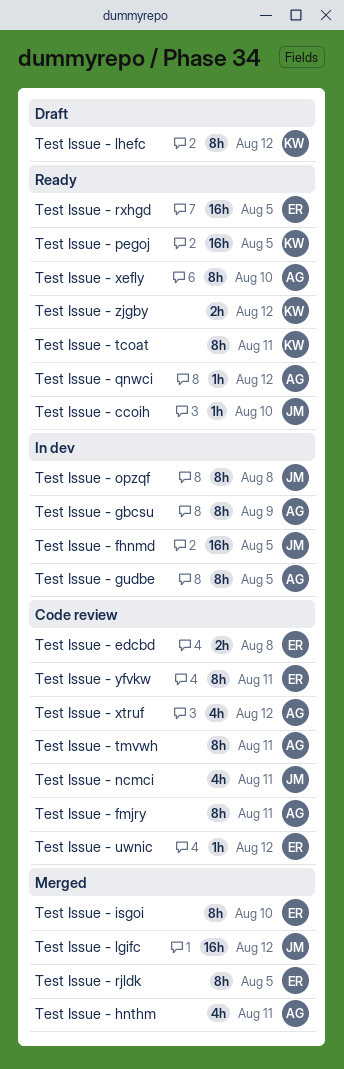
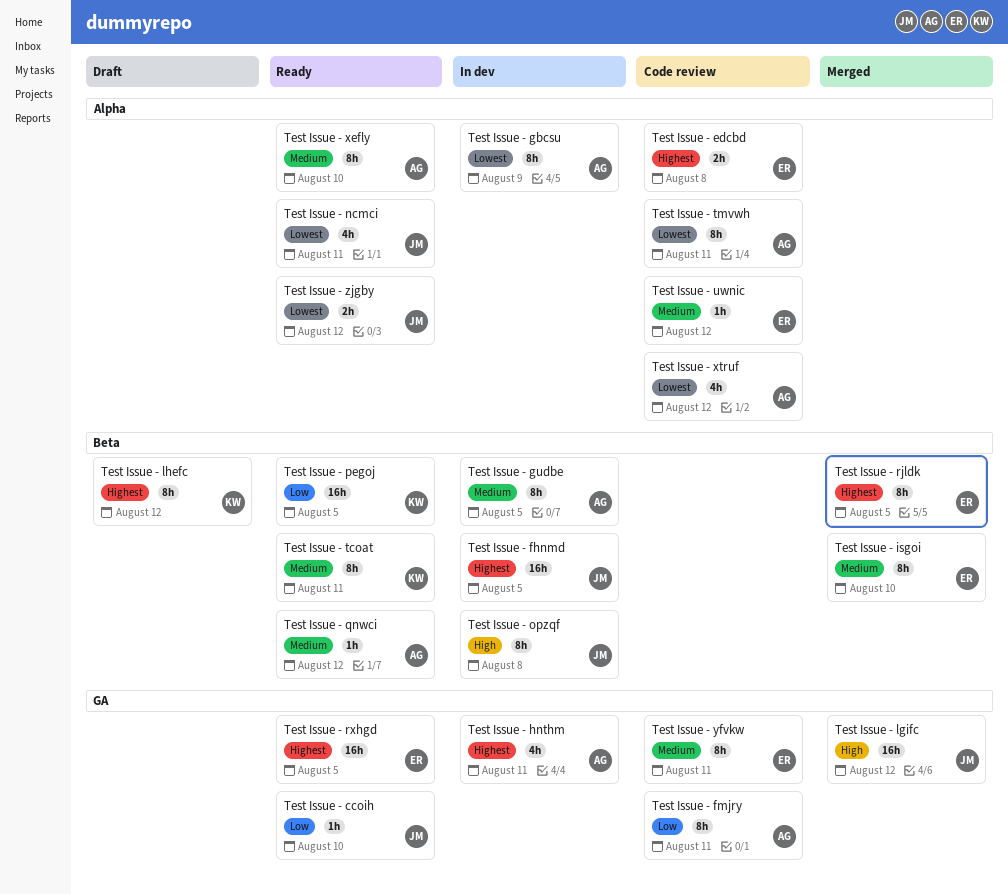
Test Issue - hnthm, status: Merged -> In dev
Test Issue - ncmci, status: Code review -> Ready
Test Issue - zjgby, owner: KW -> JM

